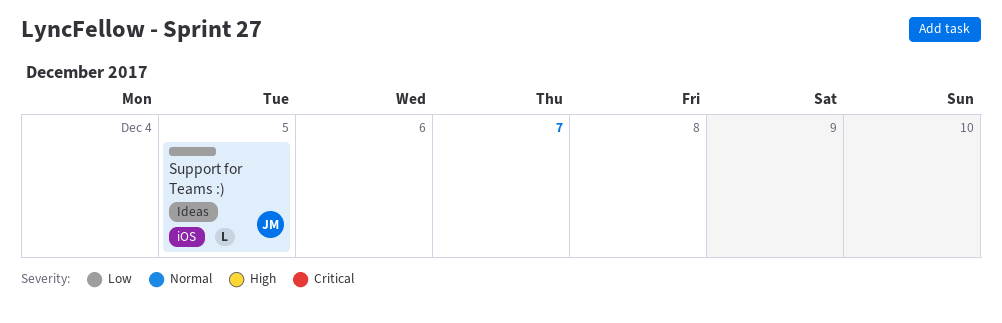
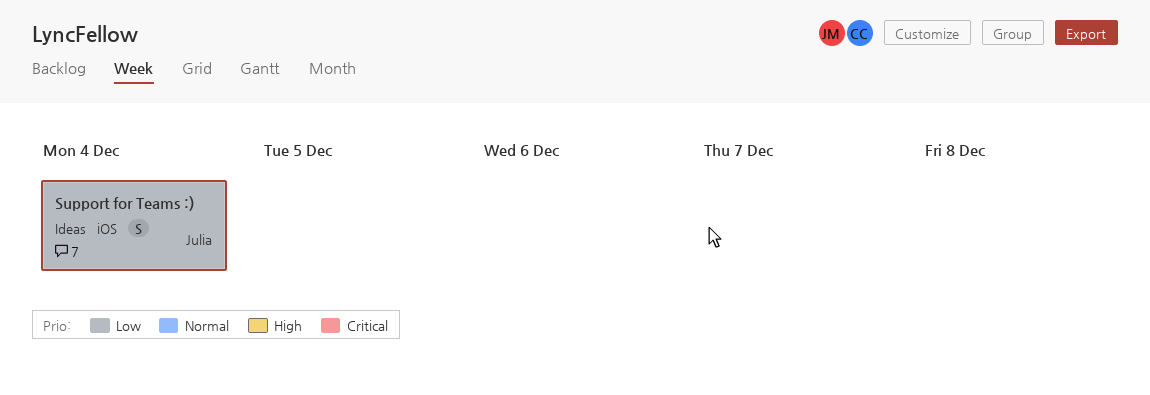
Support for Teams :), estimate: L -> S
Support for Teams :), due: Dec 5 -> Dec 4

